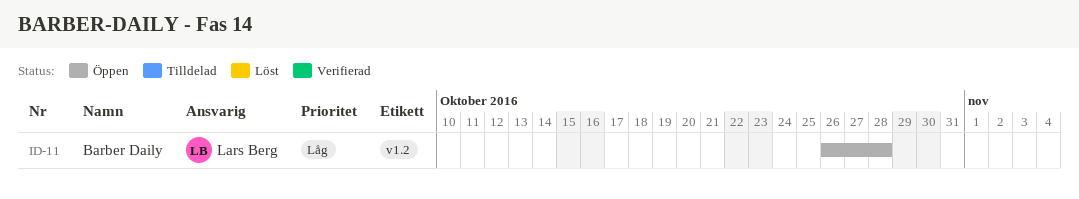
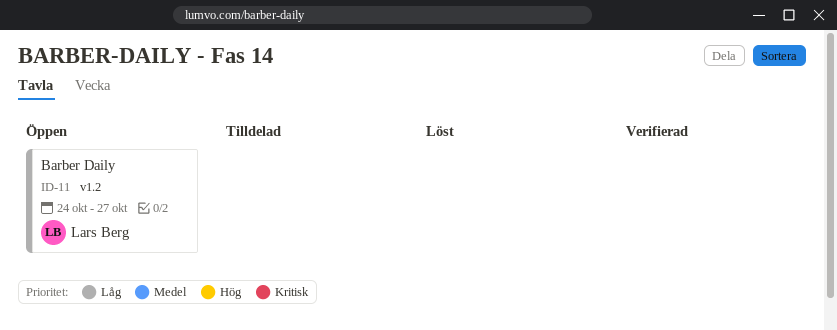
ID-11, start: Oct 26 -> Oct 24
ID-11, due: Oct 28 -> Oct 27

